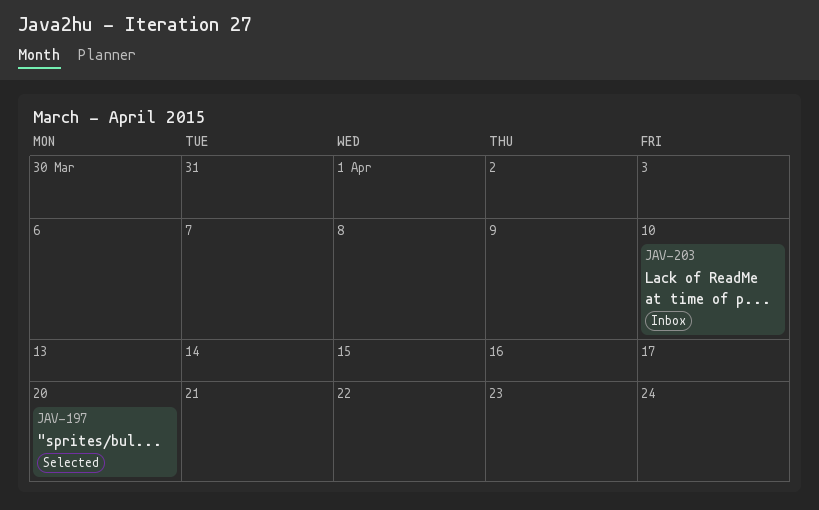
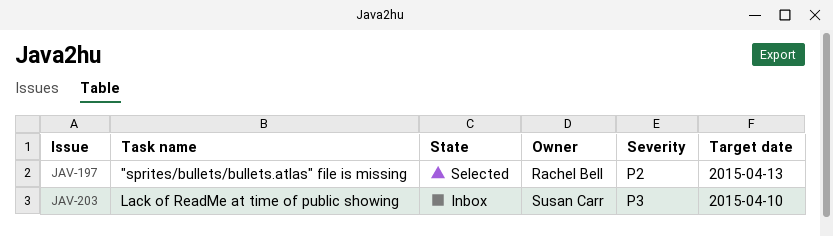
JAV-197, due: Apr 20 -> Apr 13

